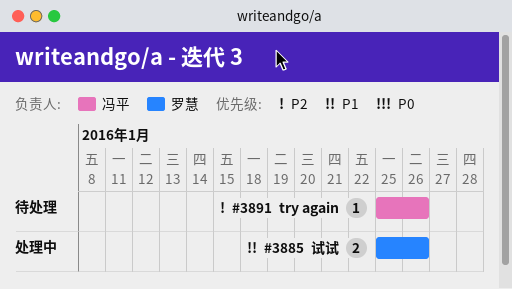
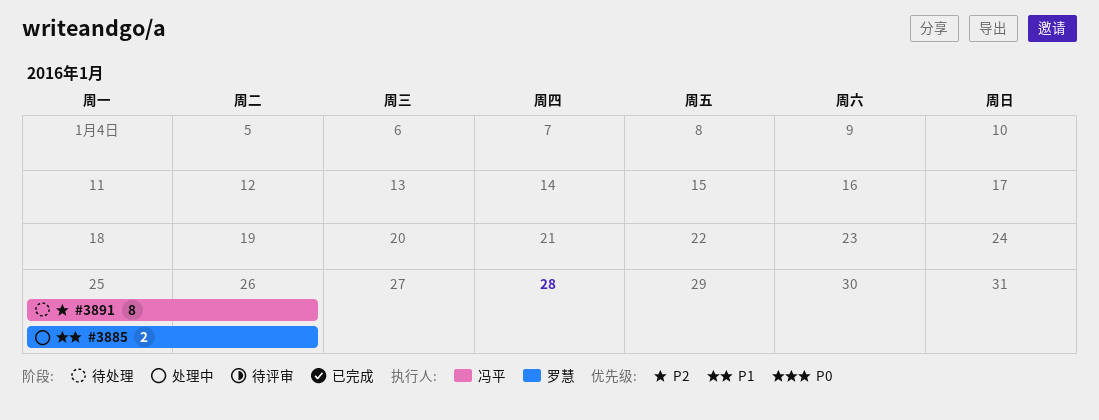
#3891, estimate: 1 -> 8

